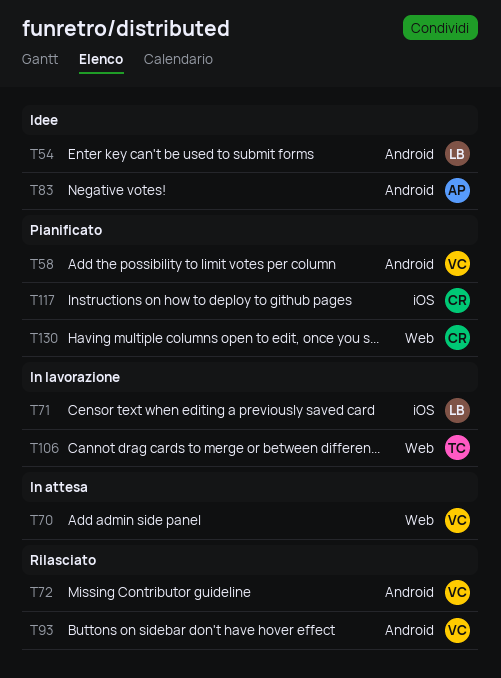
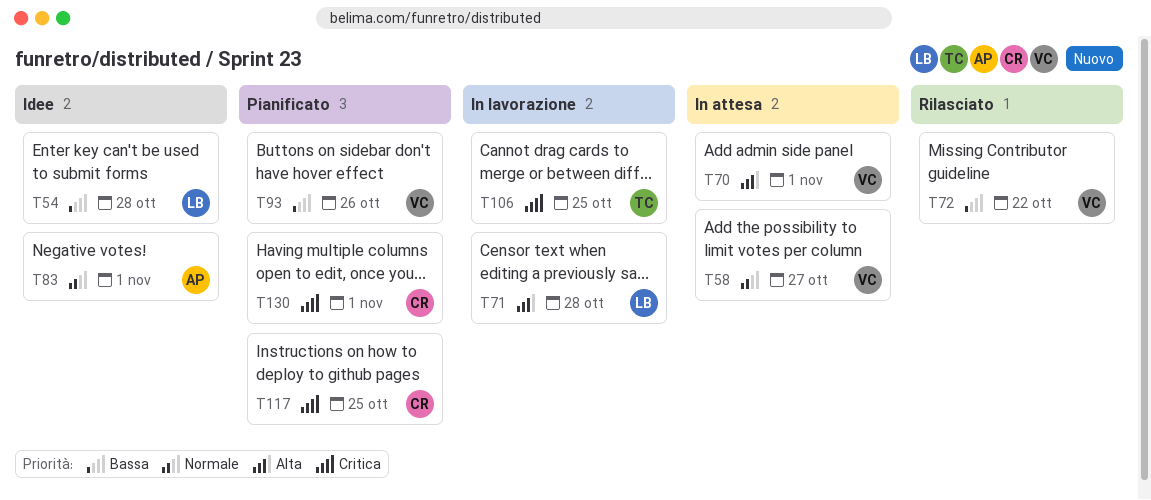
T58, status: Pianificato -> In attesa
T93, status: Rilasciato -> Pianificato

